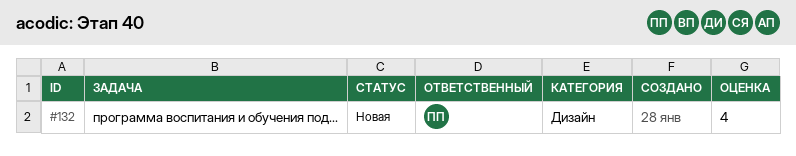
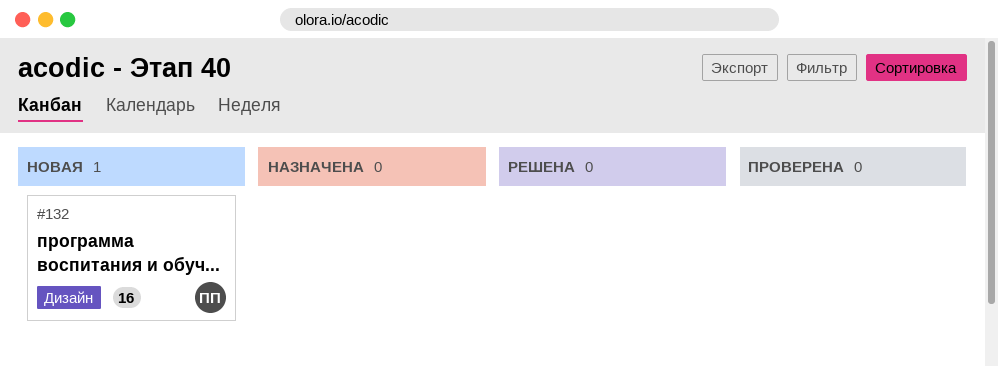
#132, estimate: 4 -> 16

